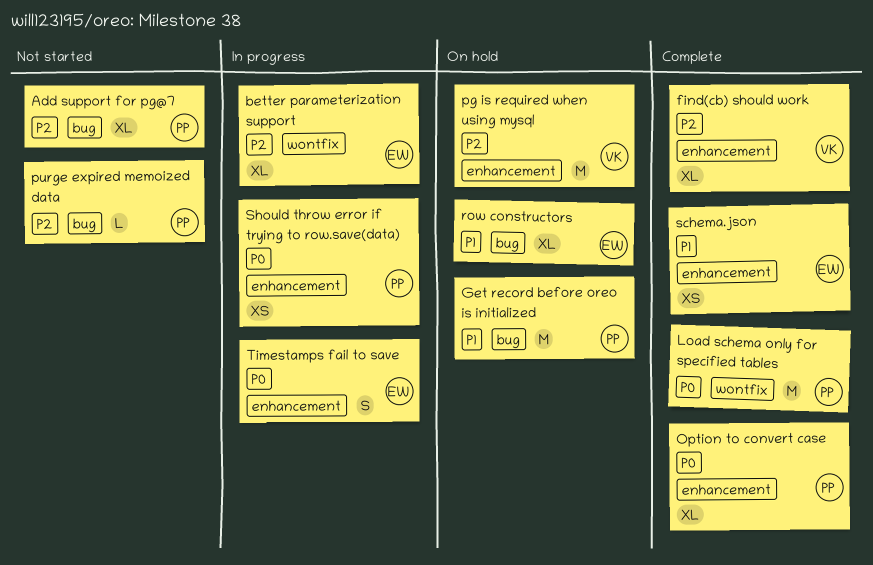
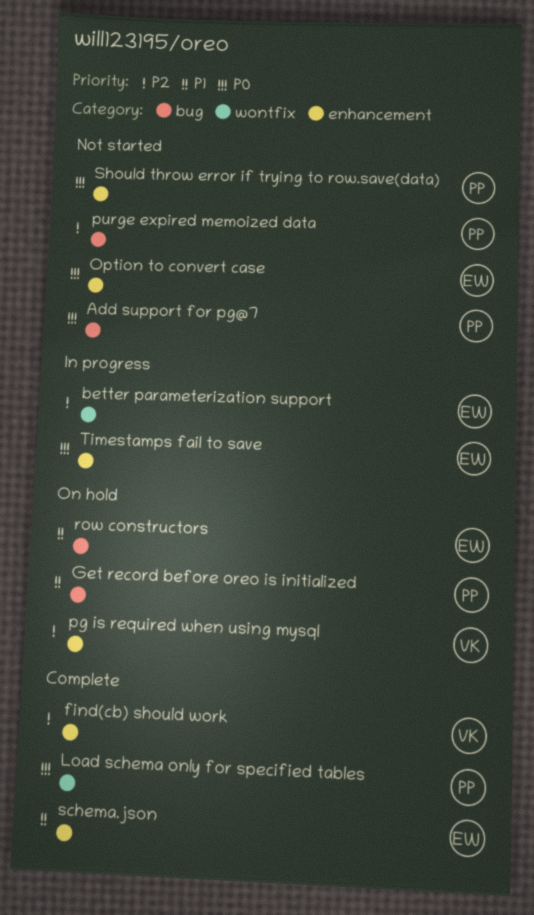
Add support for pg@7, priority: P2 -> P0
Option to convert case, status: Complete -> Not started
Option to convert case, owner: PP -> EW
Should throw error if trying to row.save(data), status: In progress -> Not started

